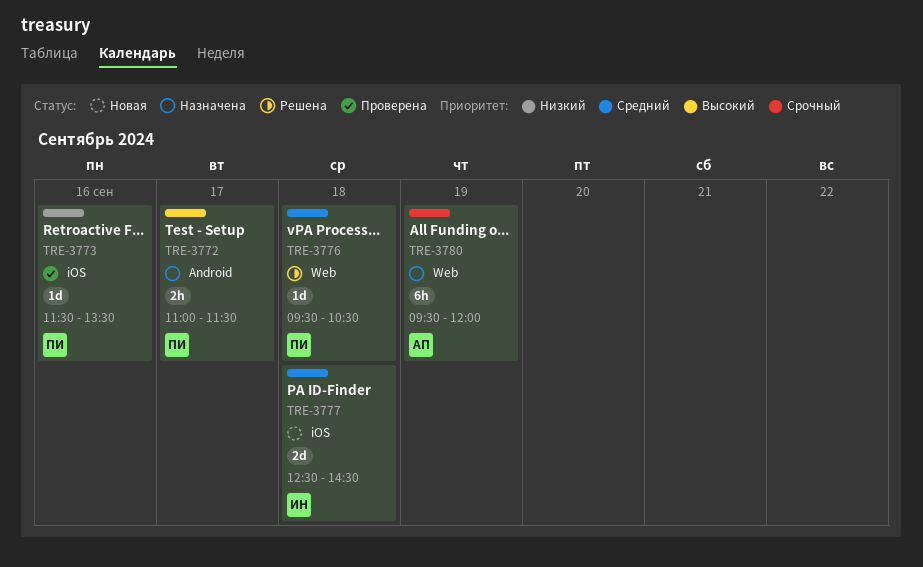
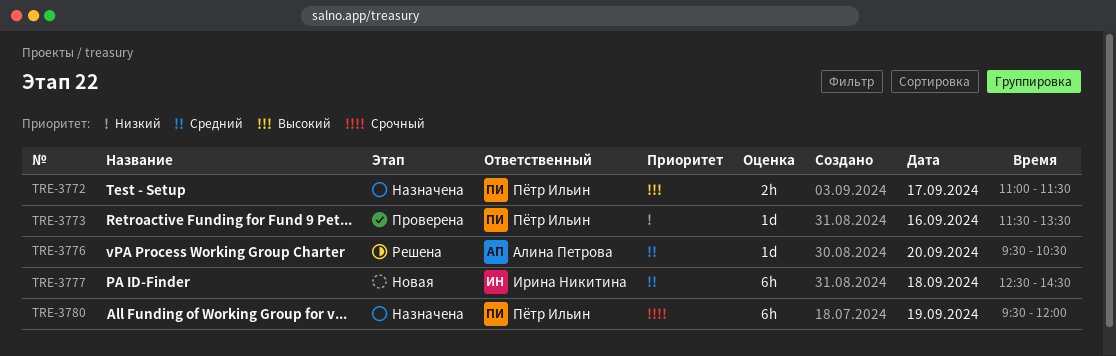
TRE-3776, owner: Пётр Ильин -> Алина Петрова
TRE-3776, day: Sep 18 -> Sep 20
TRE-3777, estimate: 2d -> 6h
TRE-3780, owner: Алина Петрова -> Пётр Ильин

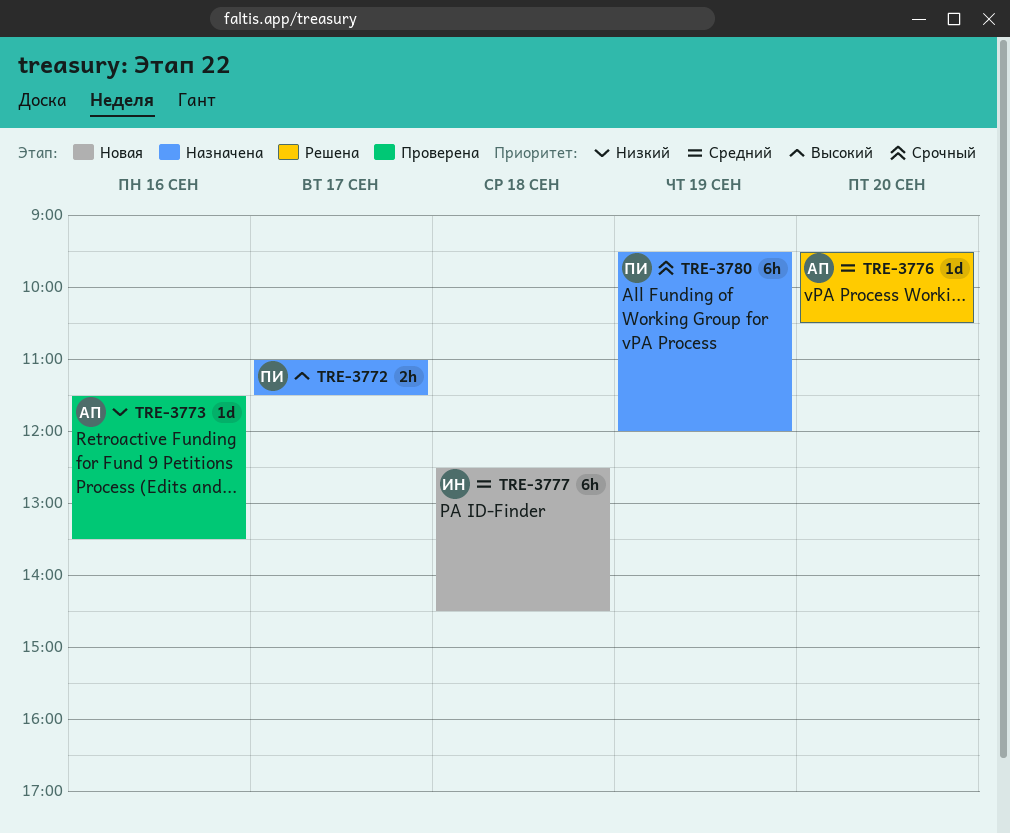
TRE-3773, owner: Пётр Ильин -> Алина Петрова

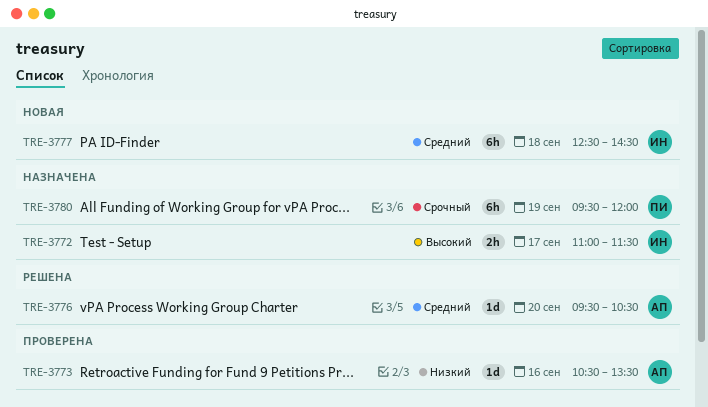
TRE-3772, owner: ПИ -> ИН
TRE-3773, begins: 11:30 -> 10:30

